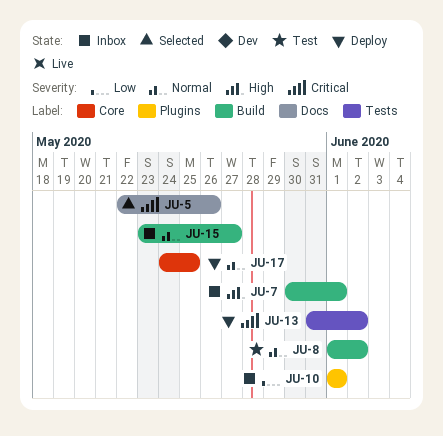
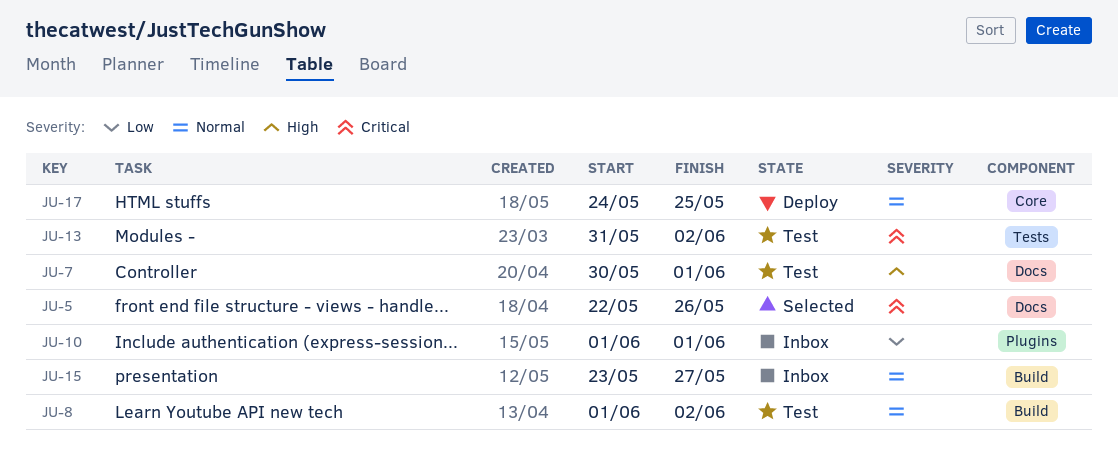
JU-7, status: Inbox -> Test
JU-7, label: Build -> Docs
JU-13, status: Deploy -> Test

